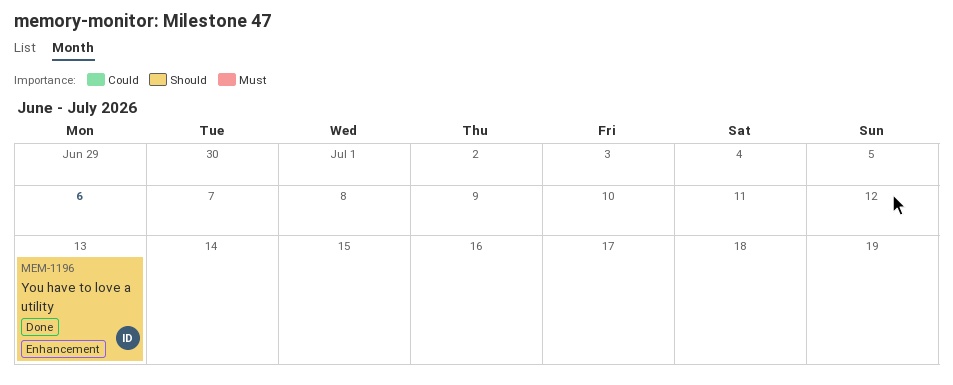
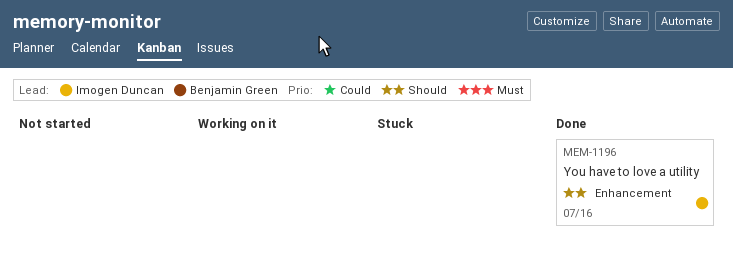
MEM-1196, due: Jul 13 -> Jul 16

